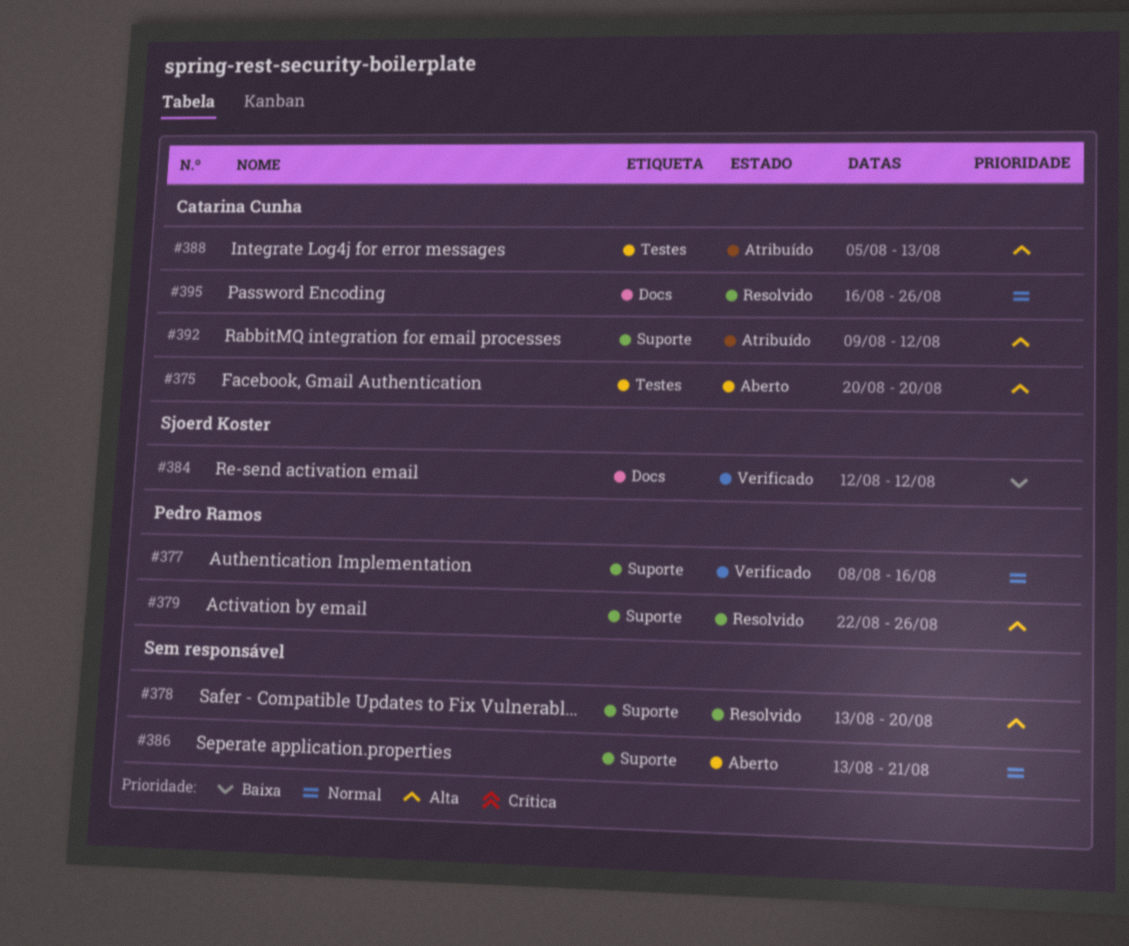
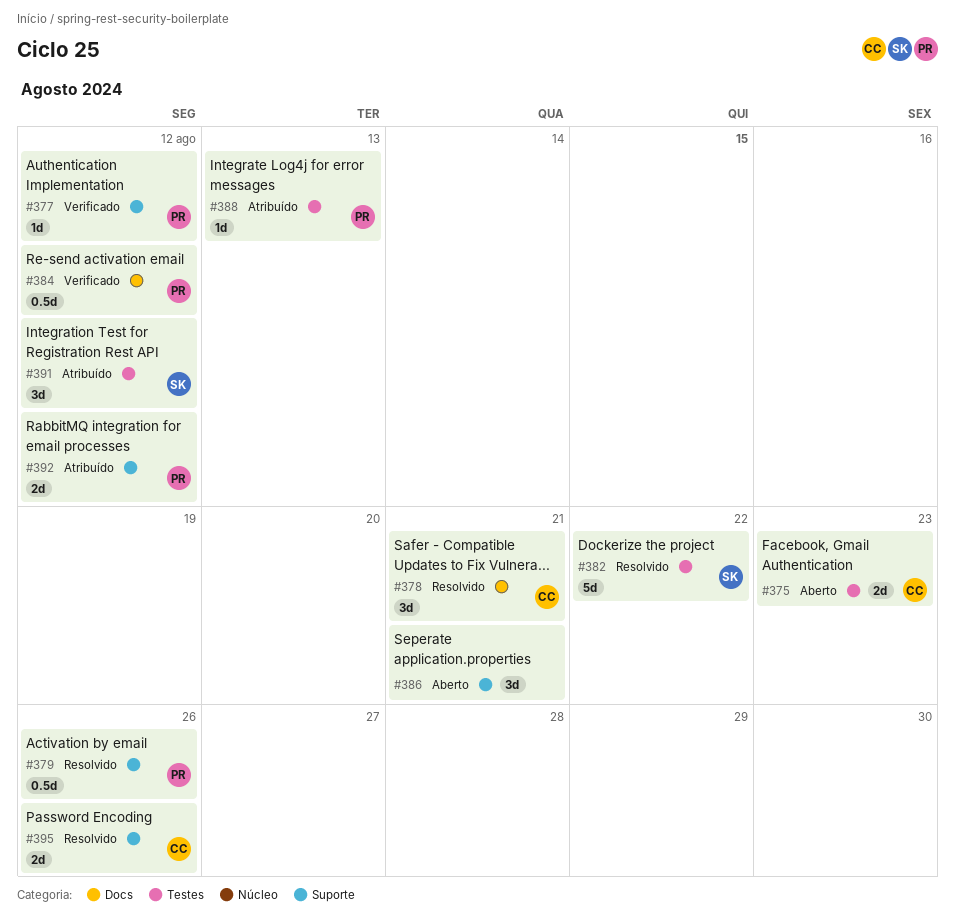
#375, due: Aug 20 -> Aug 23
#377, due: Aug 16 -> Aug 12
#378, owner: none -> Catarina Cunha
#378, label: Suporte -> Docs
#378, due: Aug 20 -> Aug 21
#382: none -> present
#384, owner: Sjoerd Koster -> Pedro Ramos
#388, owner: Catarina Cunha -> Pedro Ramos
#391: none -> present
#392, owner: Catarina Cunha -> Pedro Ramos
#395, label: Docs -> Suporte

